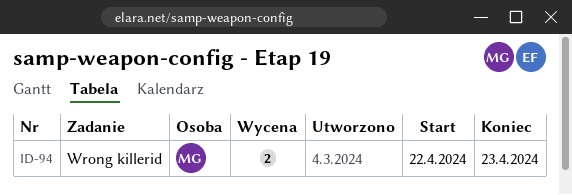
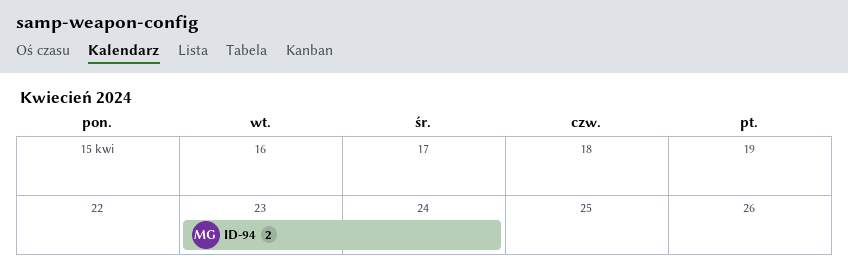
ID-94, start: Apr 22 -> Apr 23
ID-94, due: Apr 23 -> Apr 24

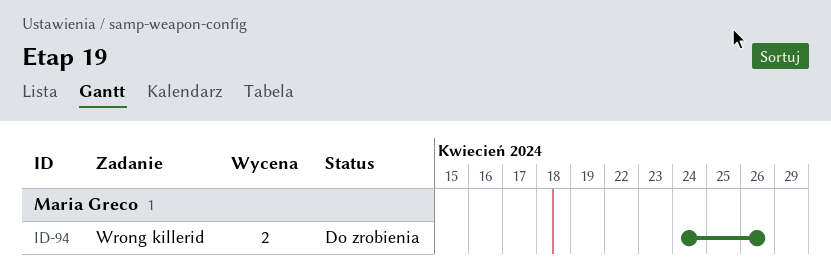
ID-94, start: Apr 23 -> Apr 24
ID-94, due: Apr 24 -> Apr 26

